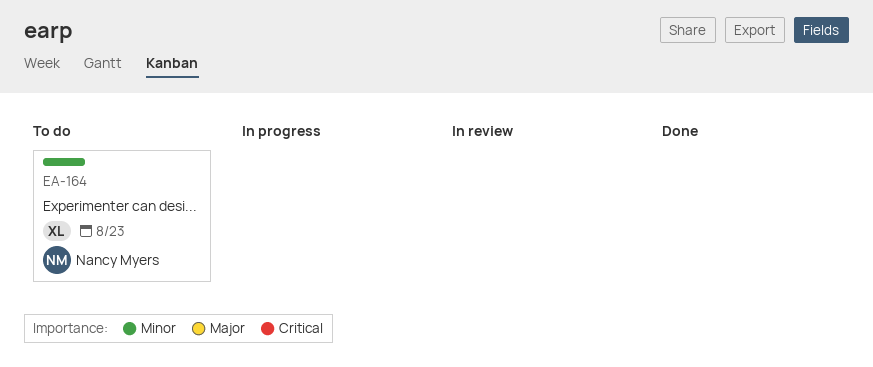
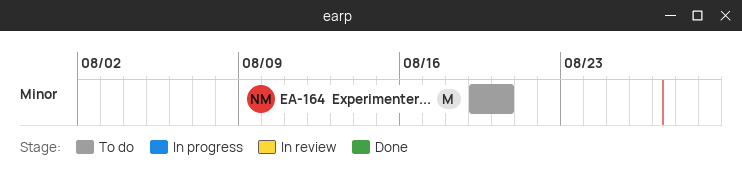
EA-164, estimate: XL -> M
EA-164, due: Aug 23 -> Aug 20

